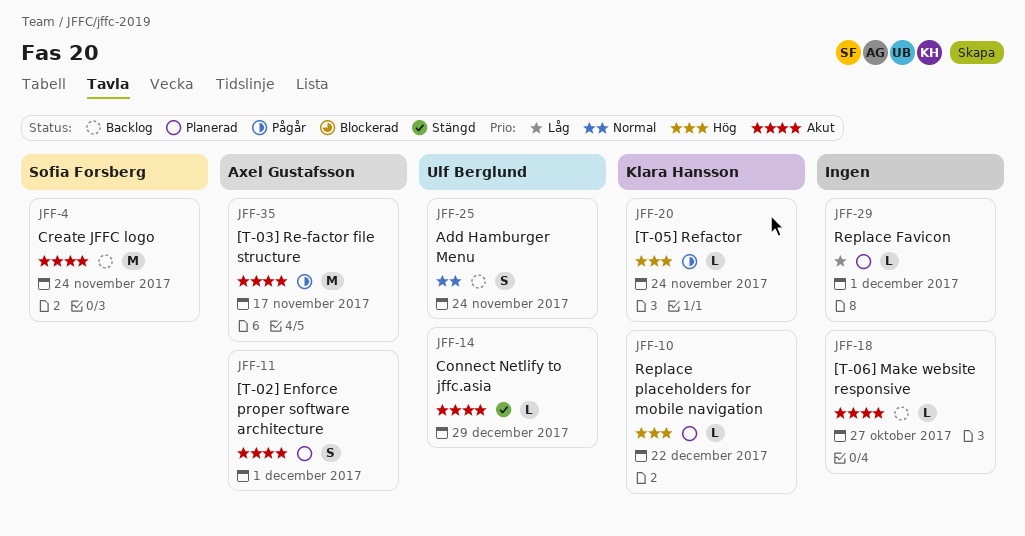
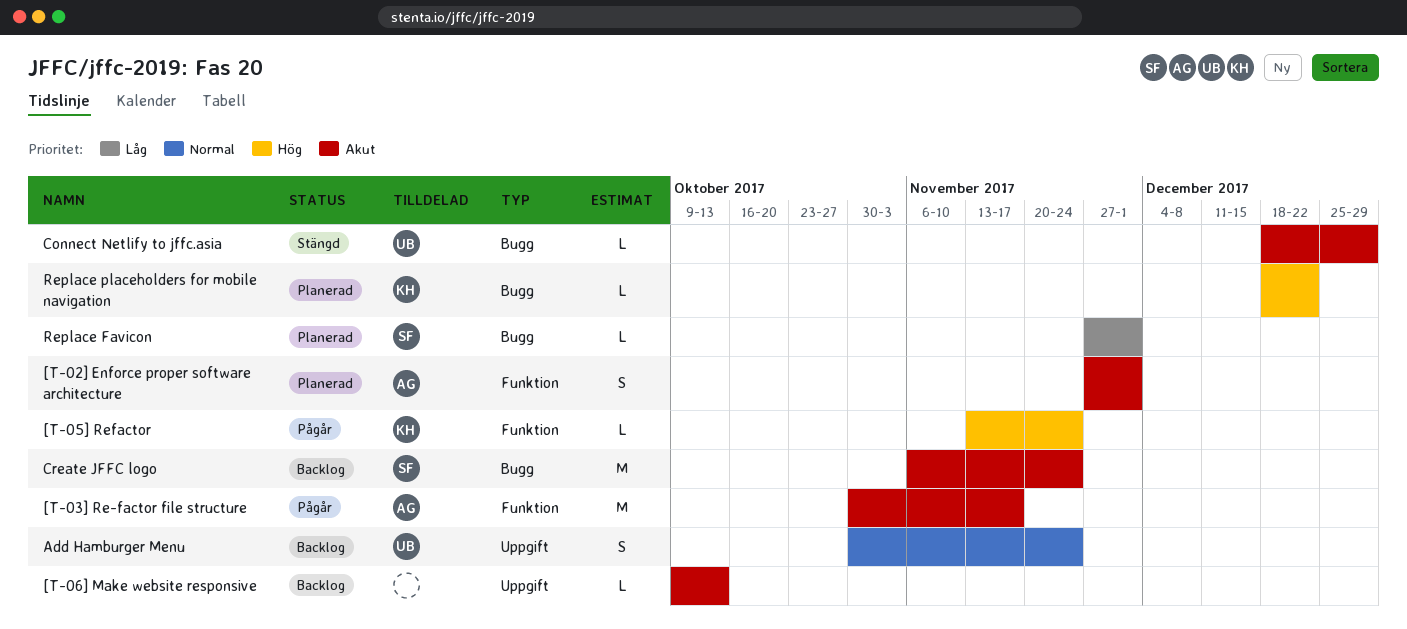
[T-06] Make website responsive, due: Oct 27 -> Oct 13
Replace Favicon, owner: none -> Sofia Forsberg

